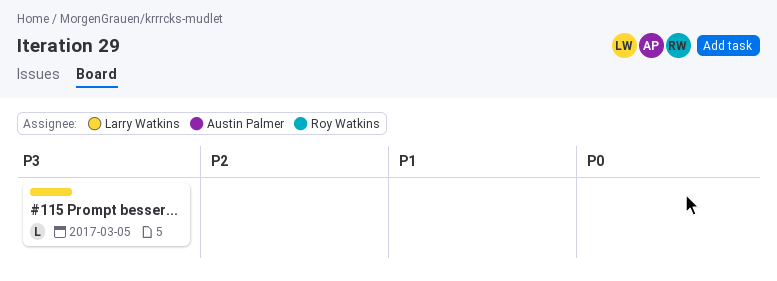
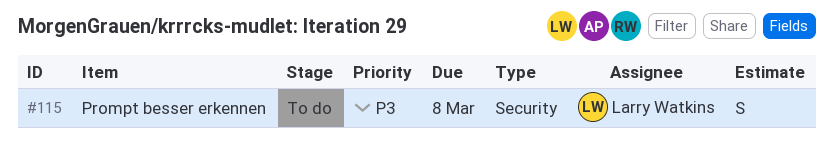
#115, estimate: L -> S
#115, due: Mar 5 -> Mar 8

